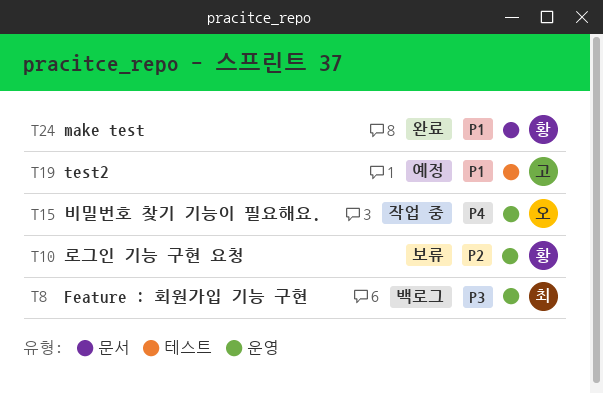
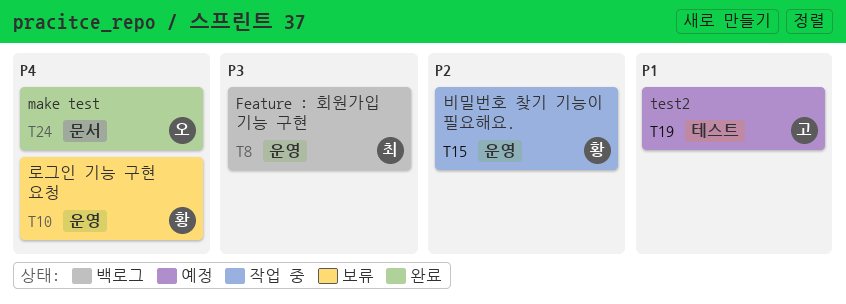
T10, priority: P2 -> P4
T15, owner: 오 -> 황
T15, priority: P4 -> P2
T24, owner: 황 -> 오
T24, priority: P1 -> P4

